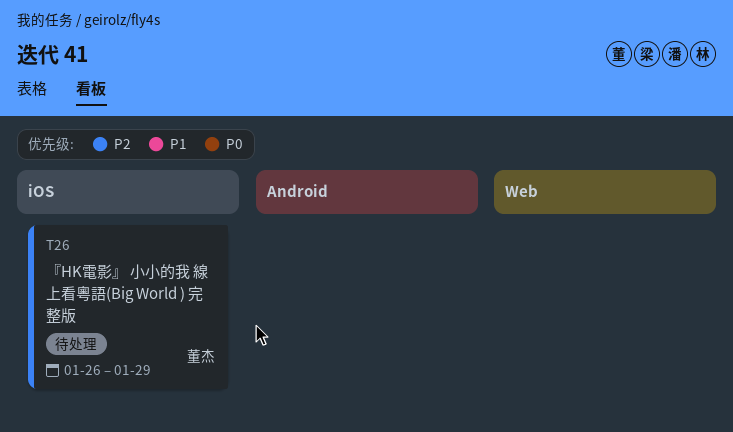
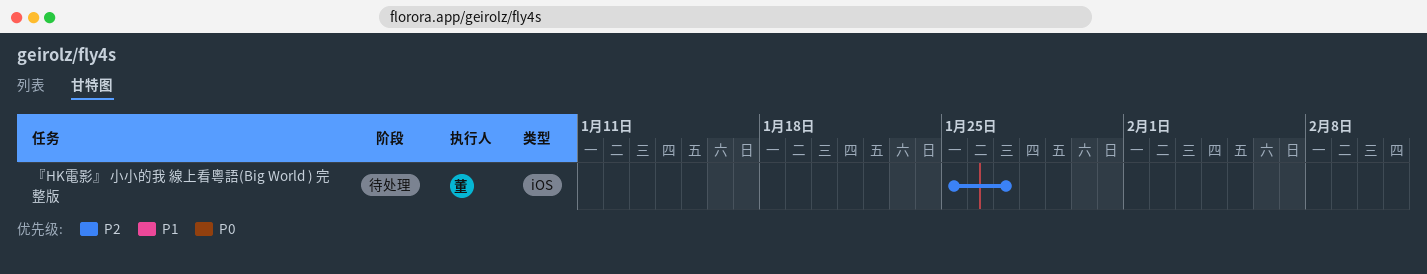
『HK電影』 小小的我 線上看粵語(Big World ) 完整版, start: Jan 26 -> Jan 25
『HK電影』 小小的我 線上看粵語(Big World ) 完整版, due: Jan 29 -> Jan 27

